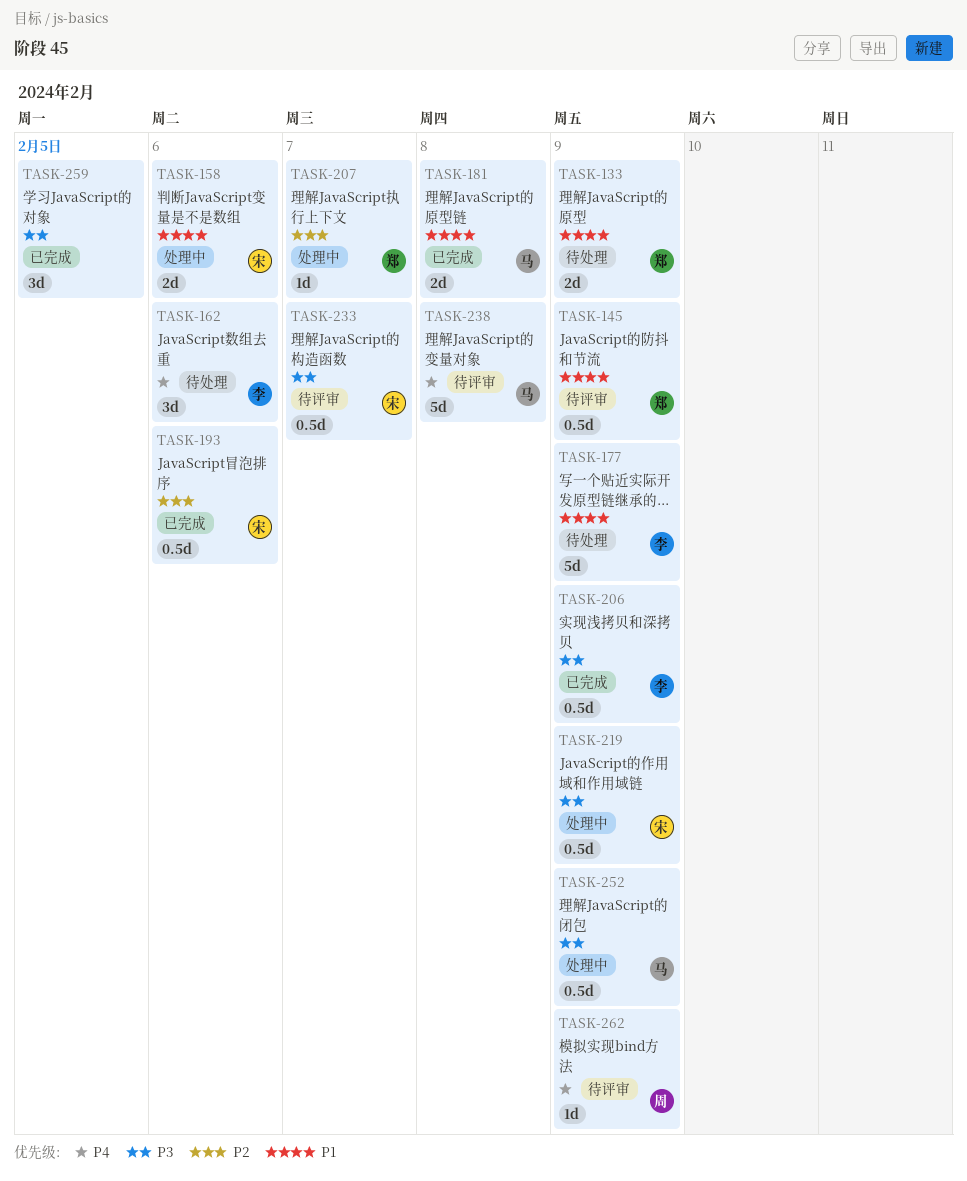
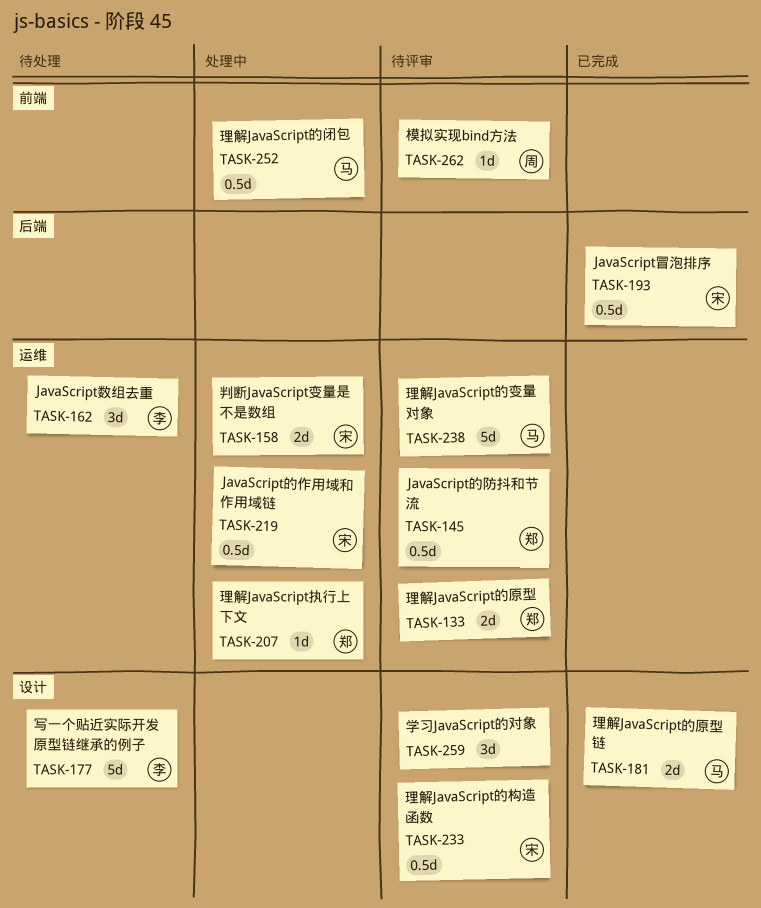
TASK-133, status: 待处理 -> 待评审
TASK-206: present -> none
TASK-259, status: 已完成 -> 待评审

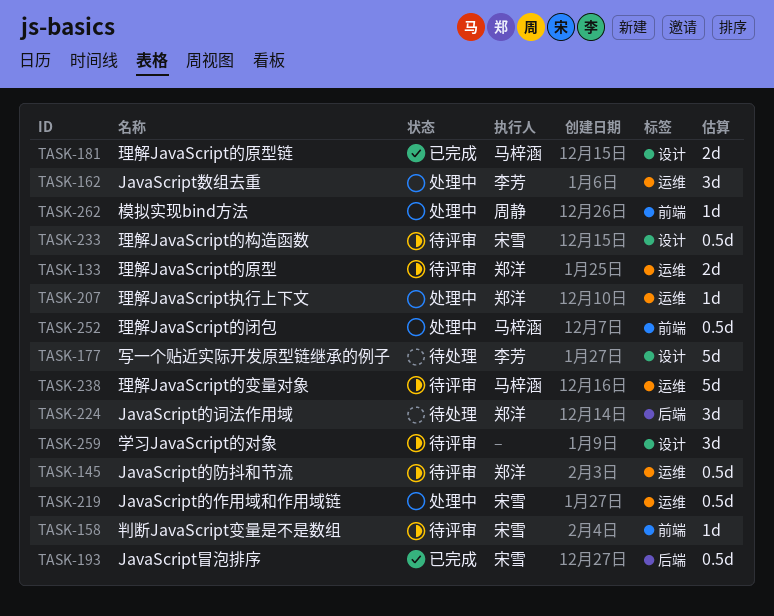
TASK-158, status: 处理中 -> 待评审
TASK-158, label: 运维 -> 前端
TASK-158, estimate: 2d -> 1d
TASK-162, status: 待处理 -> 处理中
TASK-224: none -> present
TASK-262, status: 待评审 -> 处理中

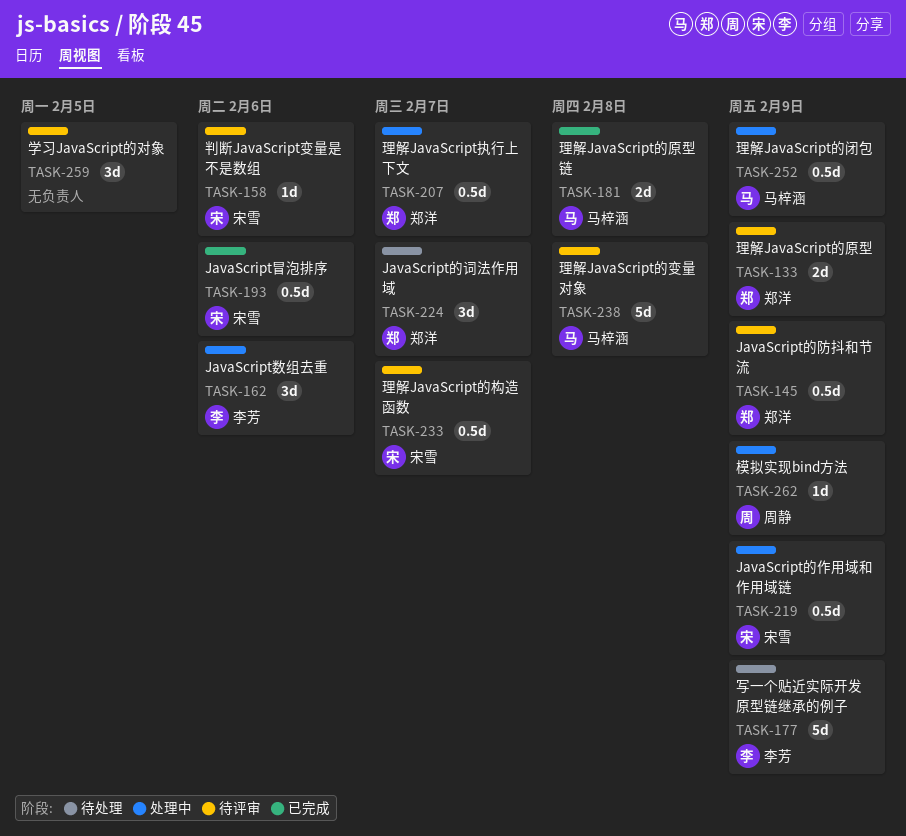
TASK-207, estimate: 1d -> 0.5d

